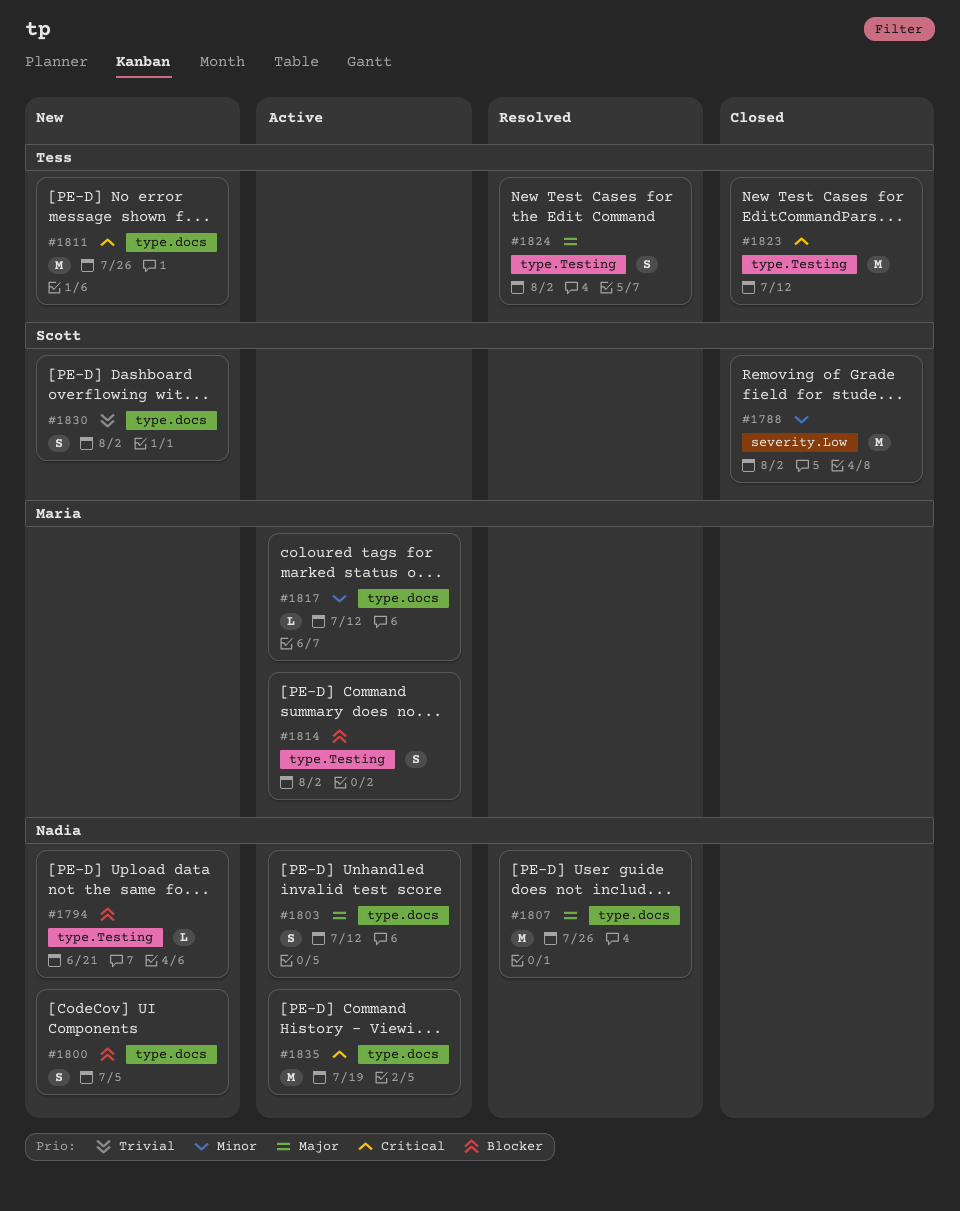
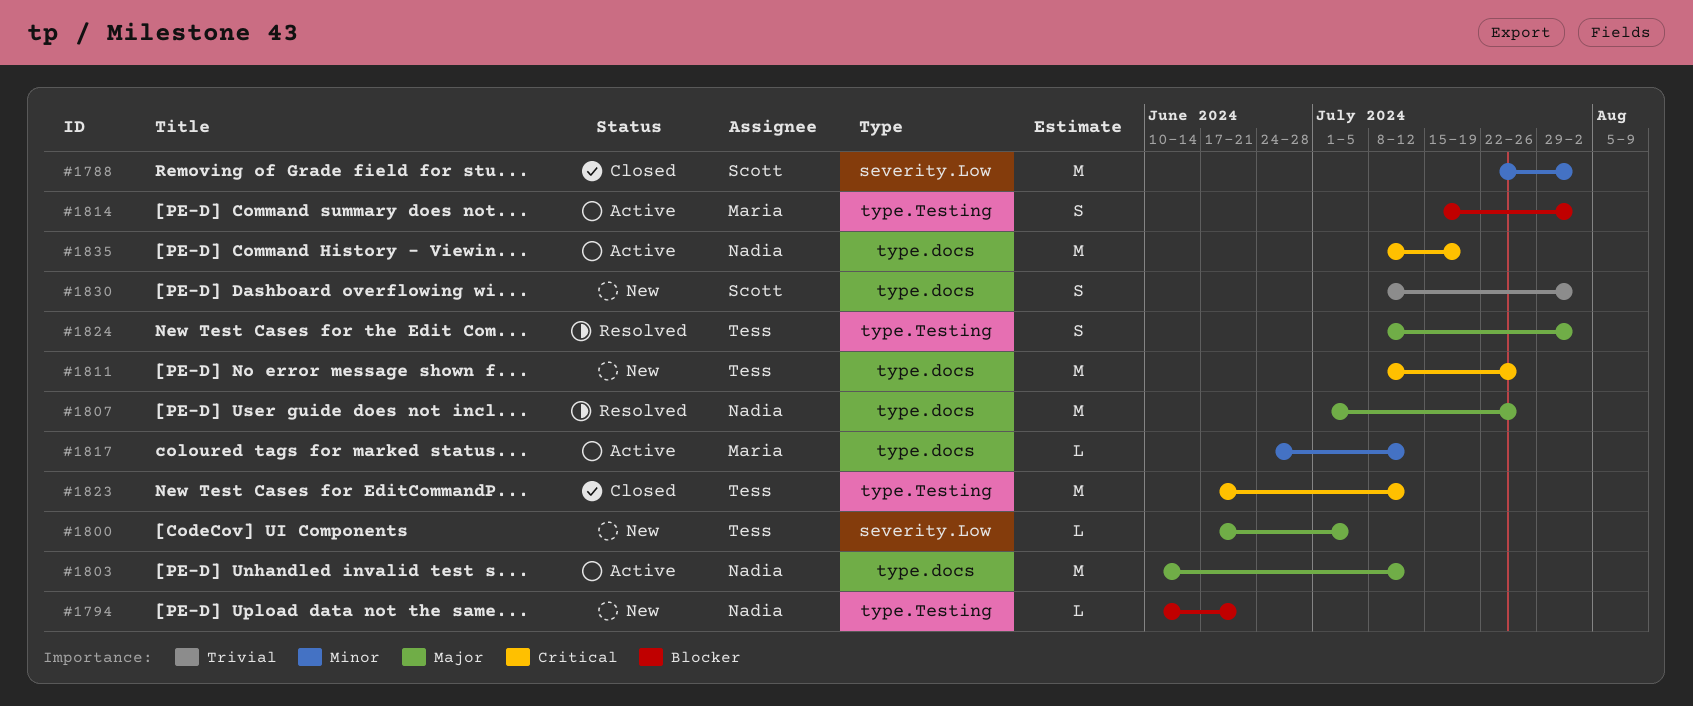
#1800, owner: Nadia -> Tess
#1800, priority: Blocker -> Major
#1800, label: type.docs -> severity.Low
#1800, estimate: S -> L
#1803, estimate: S -> M

